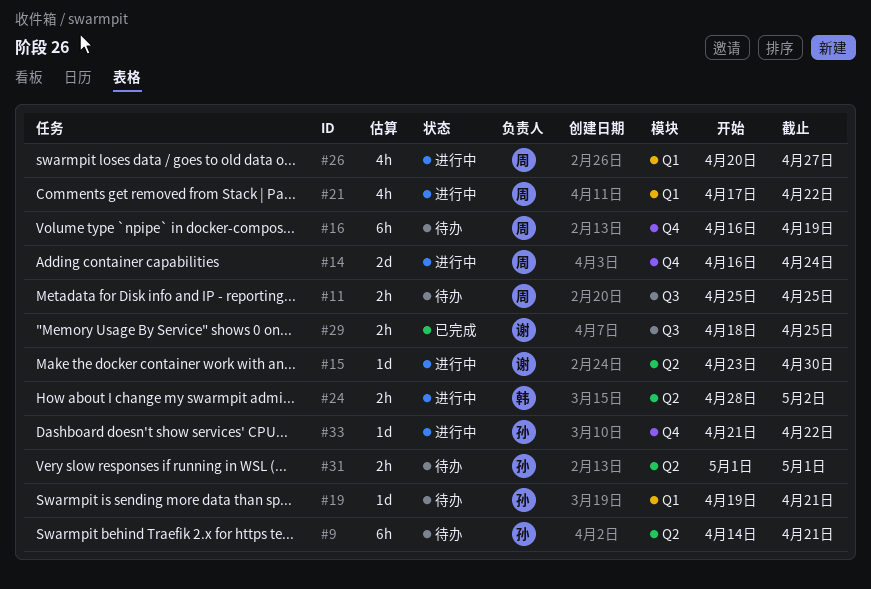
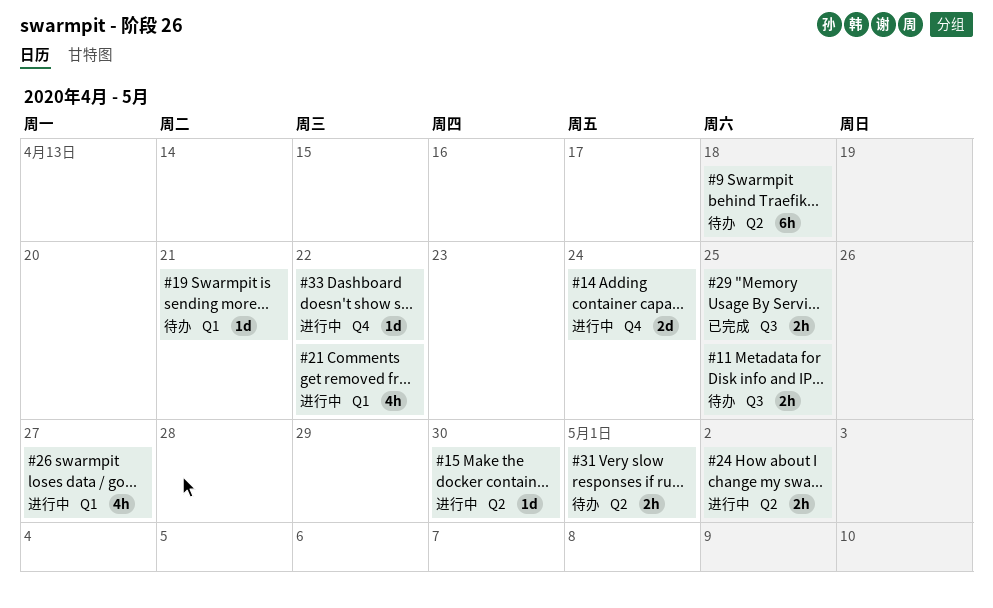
#9, due: Apr 21 -> Apr 18
#16: present -> none

